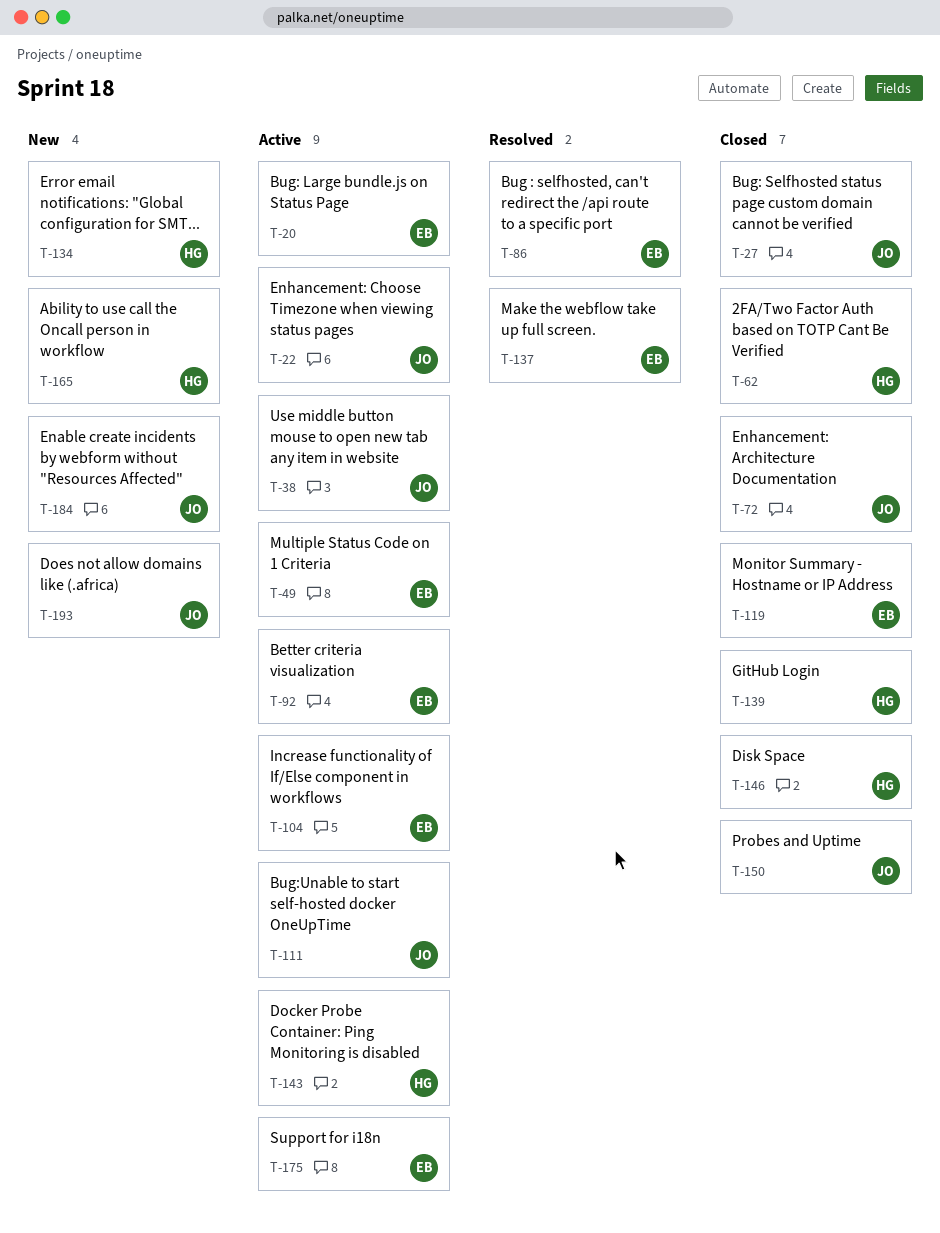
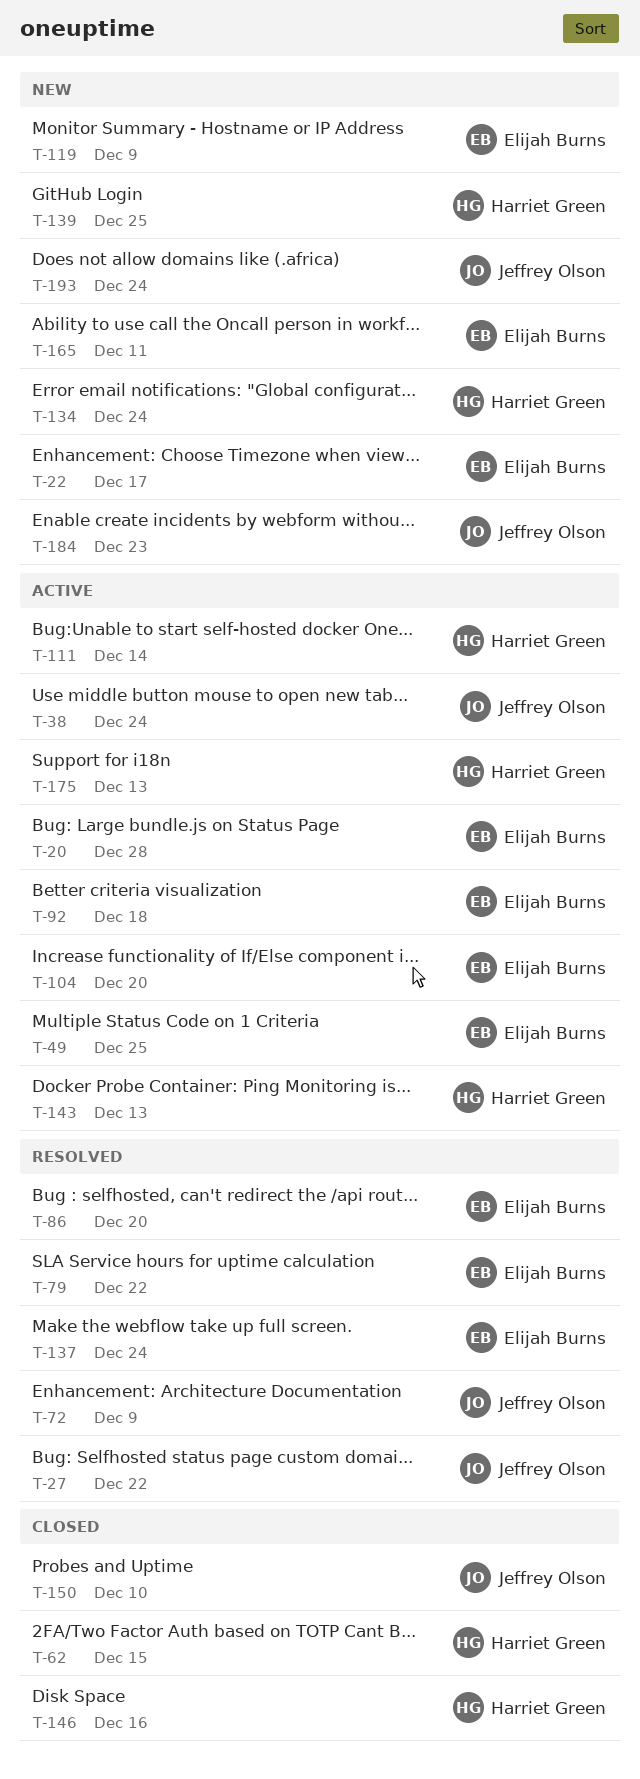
T-22, status: Active -> New
T-22, owner: Jeffrey Olson -> Elijah Burns
T-27, status: Closed -> Resolved
T-72, status: Closed -> Resolved
T-79: none -> present
T-111, owner: Jeffrey Olson -> Harriet Green
T-119, status: Closed -> New
T-139, status: Closed -> New
T-165, owner: Harriet Green -> Elijah Burns
T-175, owner: Elijah Burns -> Harriet Green

